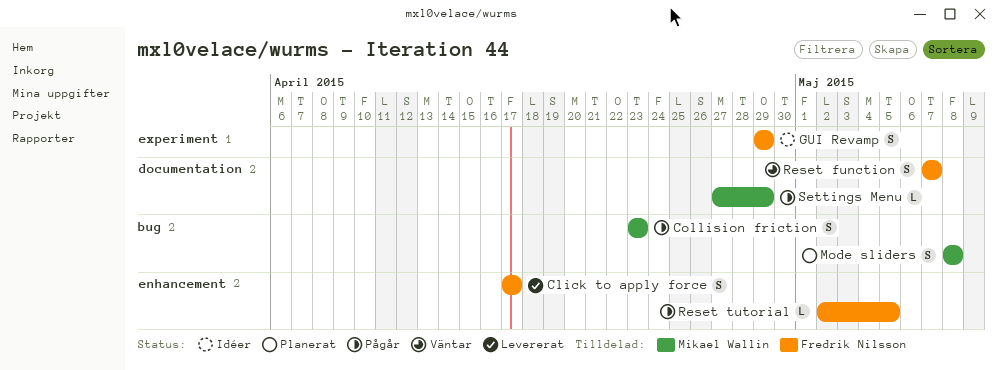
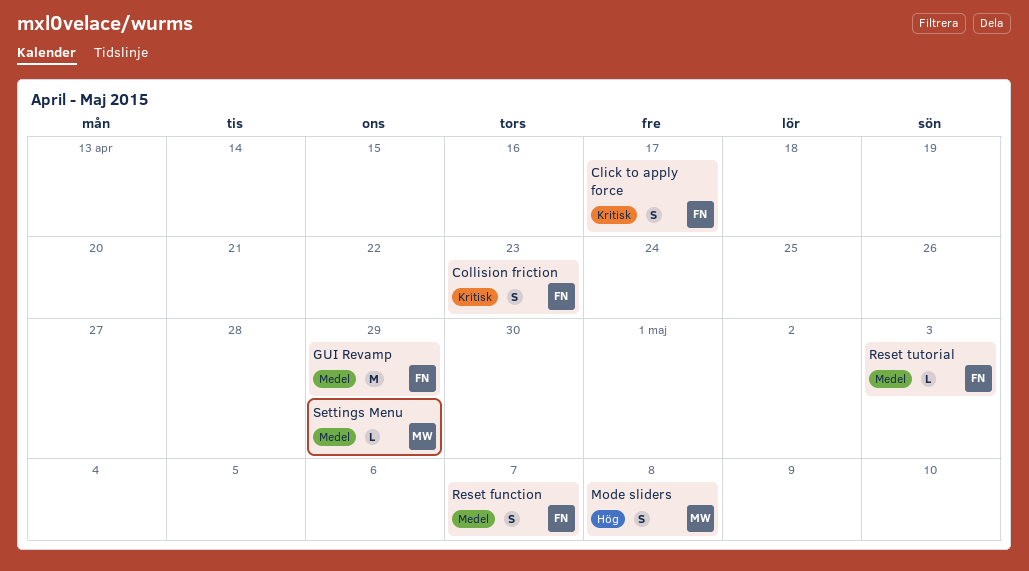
Collision friction, owner: Mikael Wallin -> Fredrik Nilsson
GUI Revamp, estimate: S -> M
Reset tutorial, due: May 5 -> May 3

